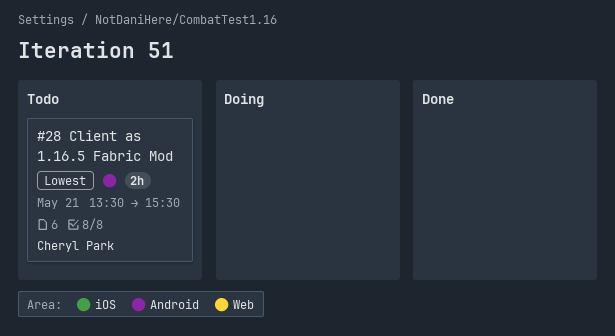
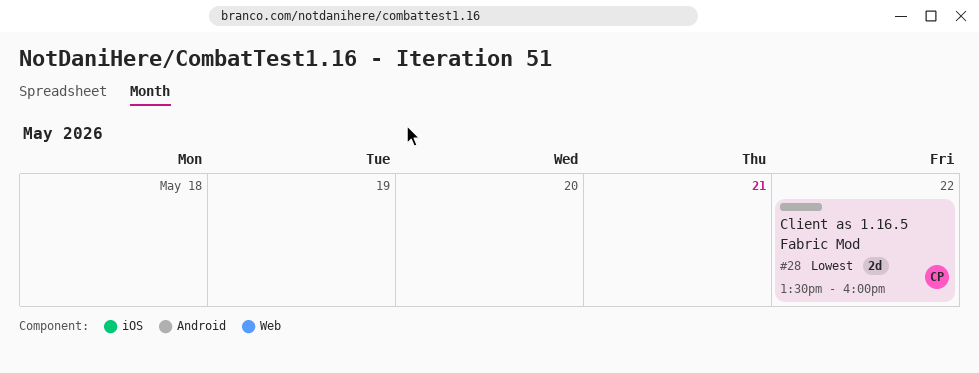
#28, estimate: 2h -> 2d
#28, day: May 21 -> May 22
#28, ends: 15:30 -> 16:00

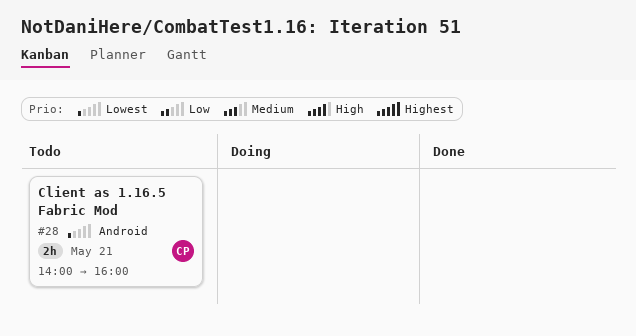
#28, estimate: 2d -> 2h
#28, day: May 22 -> May 21
#28, begins: 13:30 -> 14:00

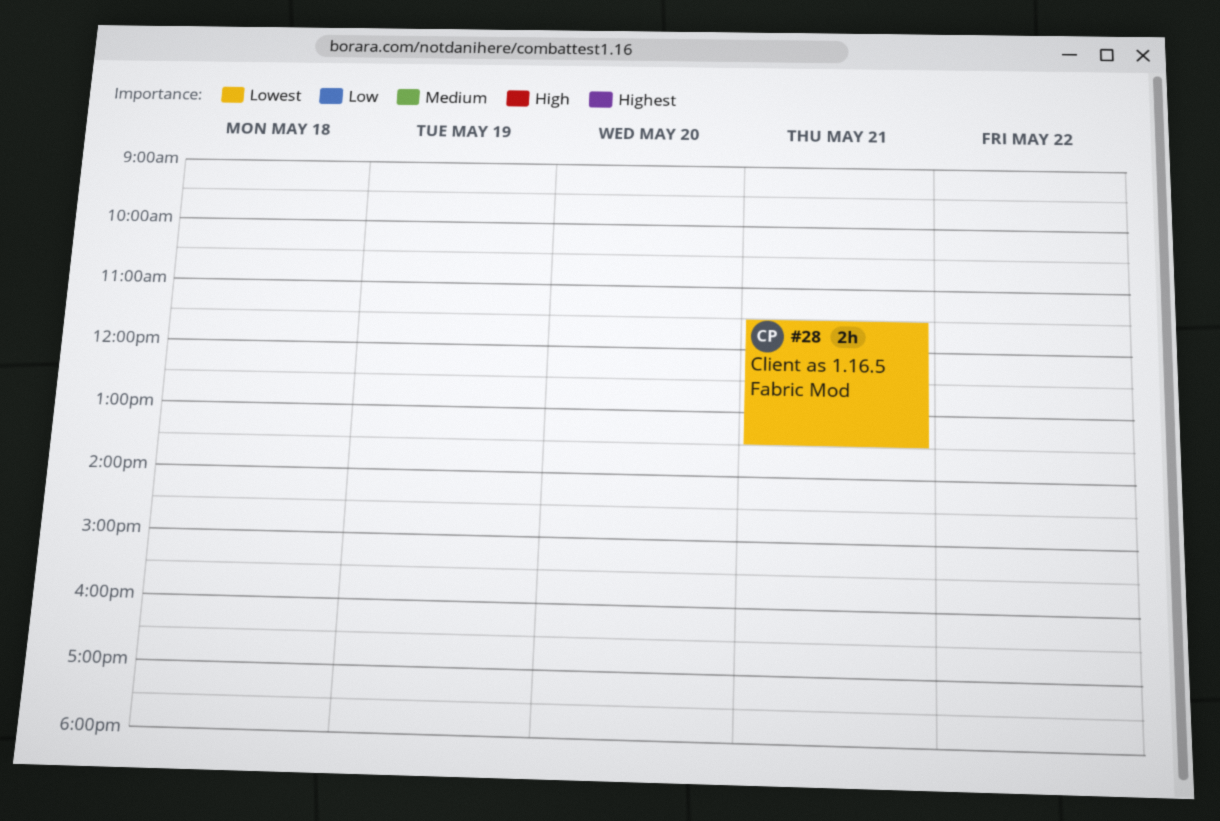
#28, begins: 14:00 -> 11:30
#28, ends: 16:00 -> 13:30

